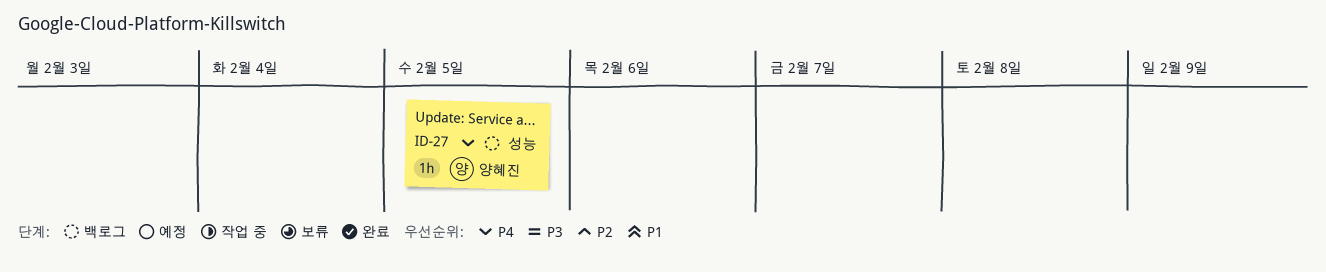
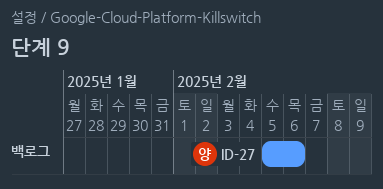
ID-27, due: Feb 5 -> Feb 6

